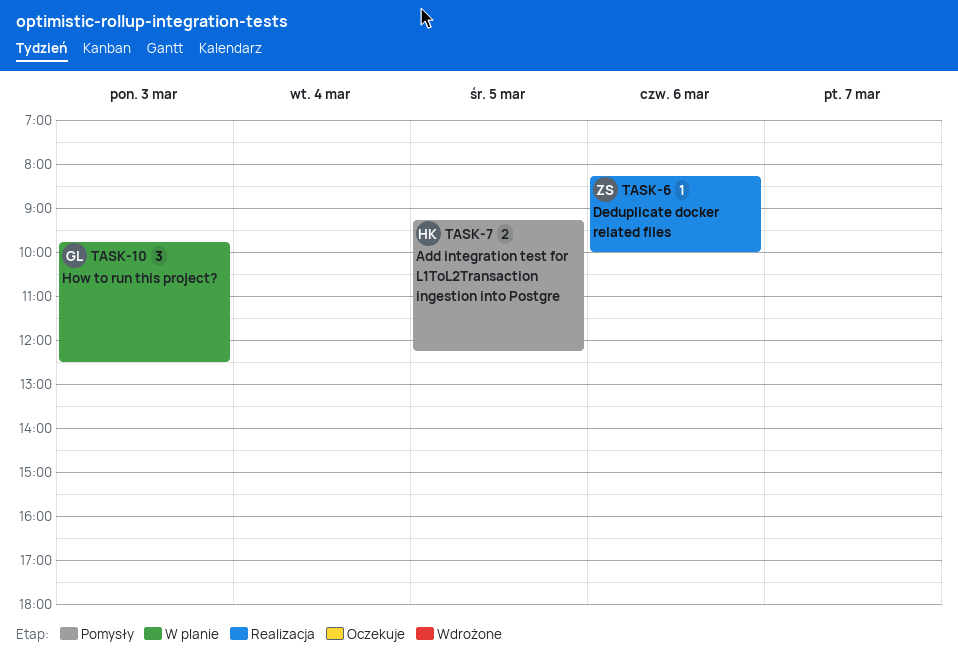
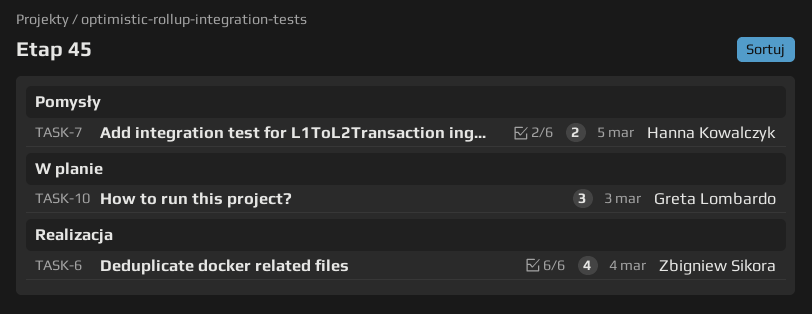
TASK-6, estimate: 1 -> 4
TASK-6, day: Mar 6 -> Mar 4

